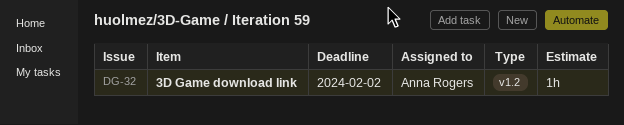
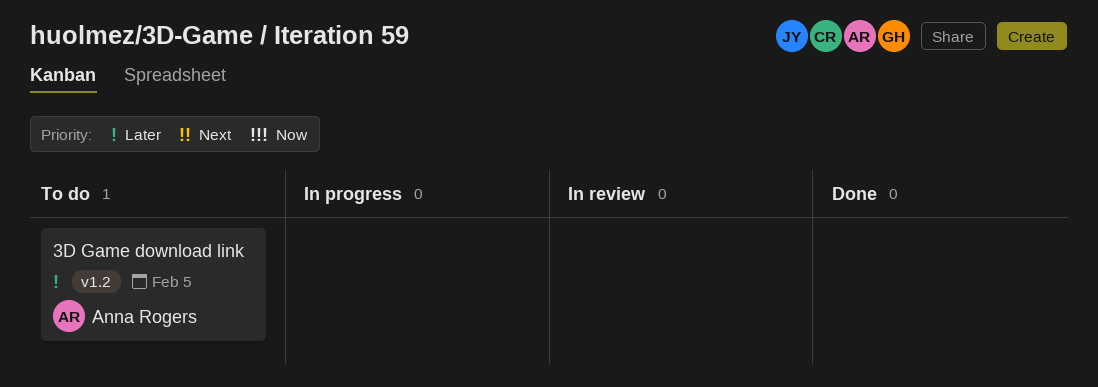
3D Game download link, due: Feb 2 -> Feb 5

